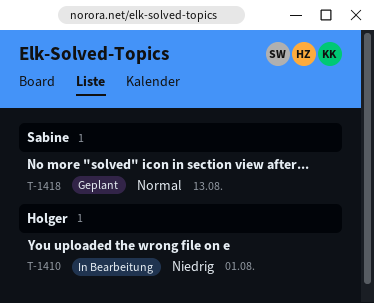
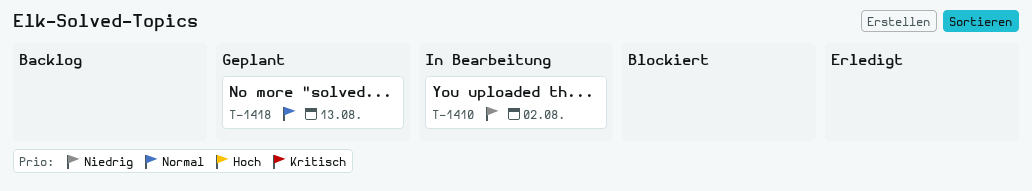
T-1410, due: Aug 1 -> Aug 2

